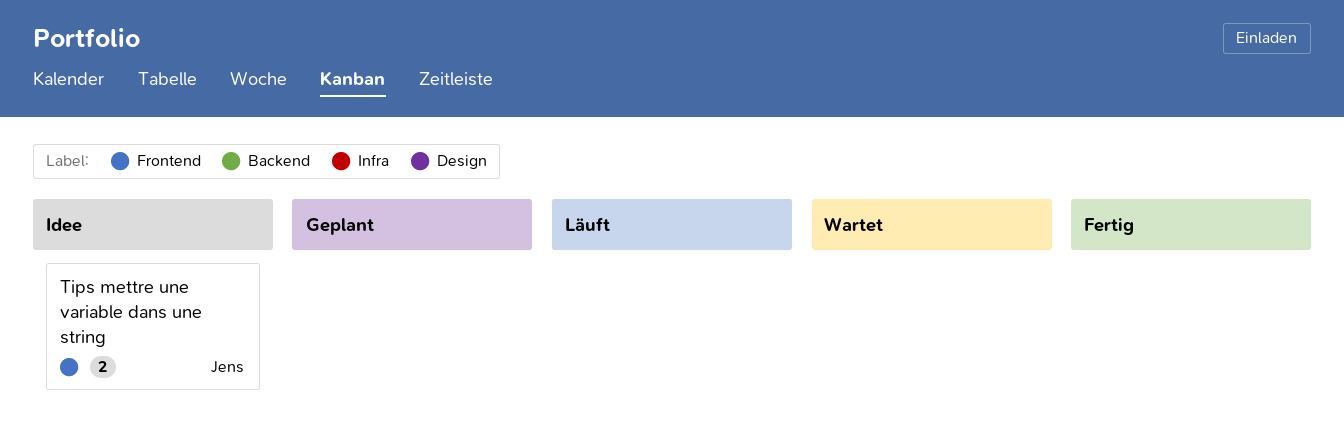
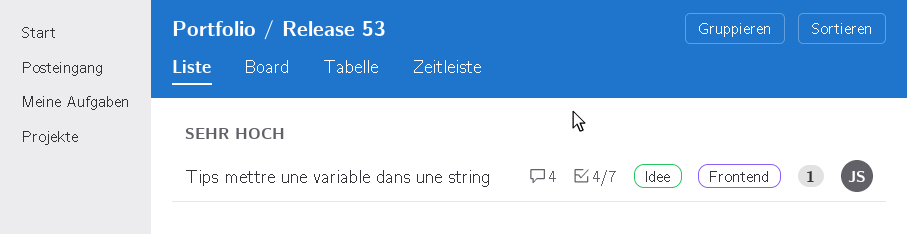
Tips mettre une variable dans une string, estimate: 2 -> 1

